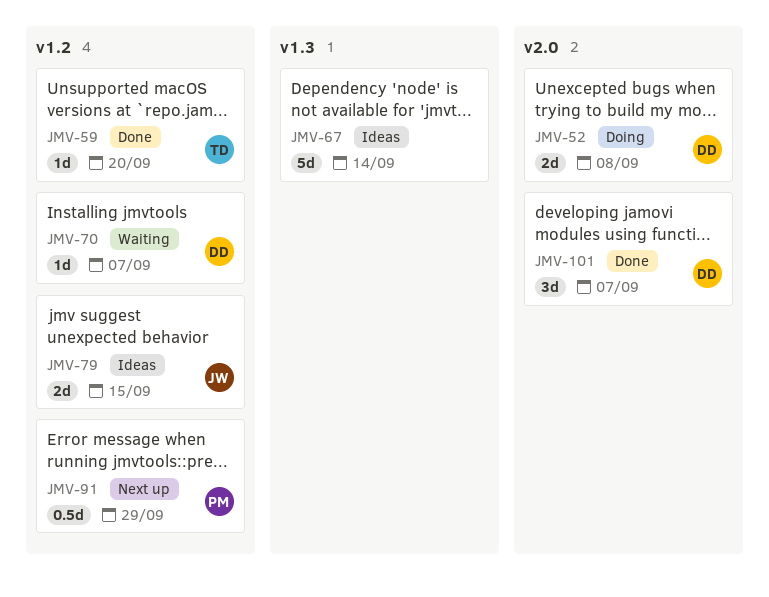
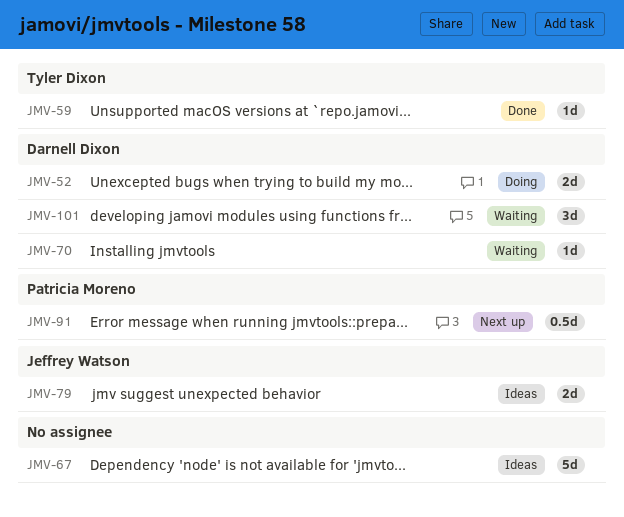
JMV-101, status: Done -> Waiting

